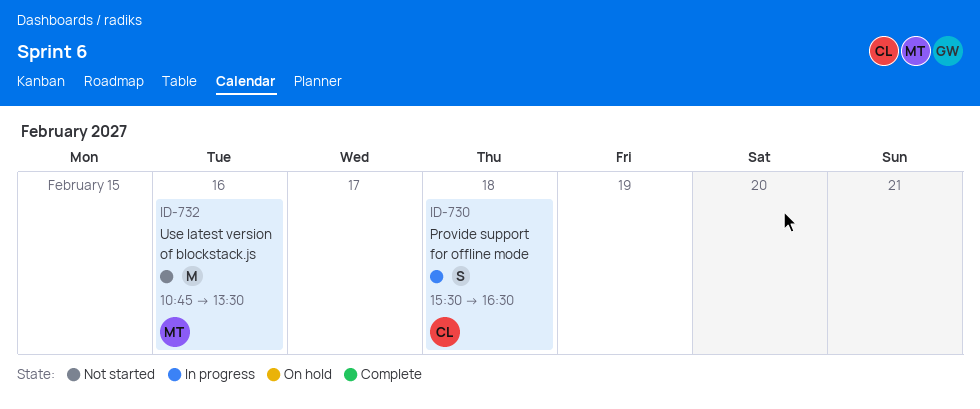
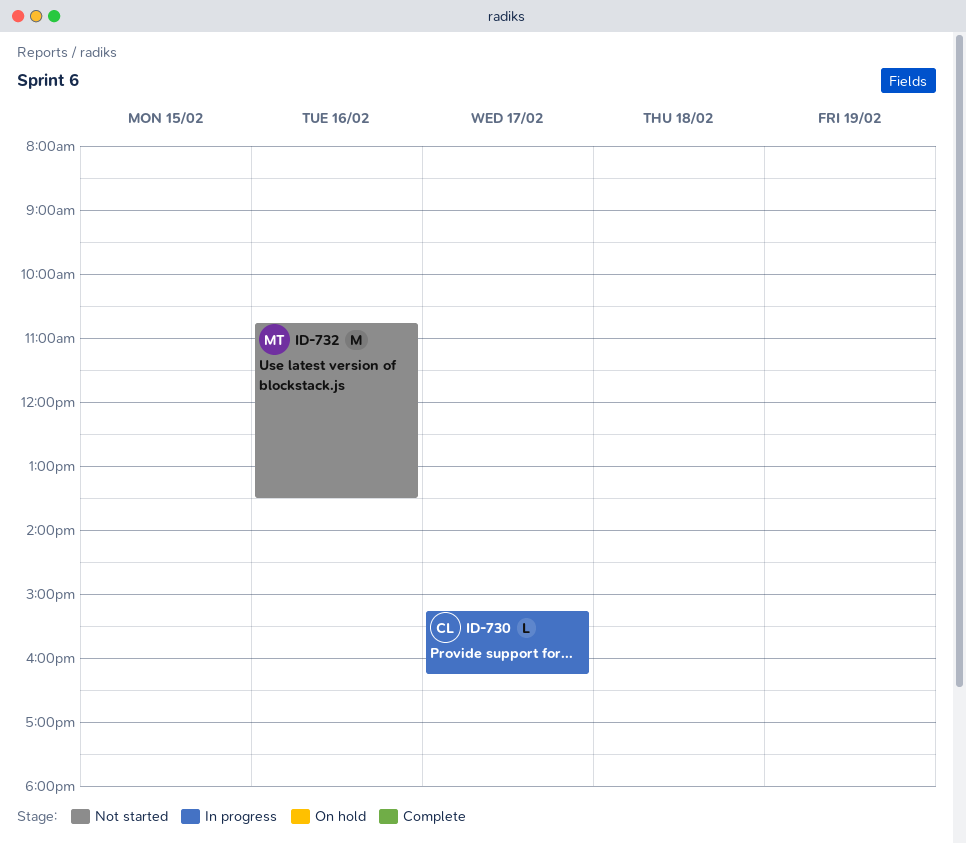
ID-730, estimate: S -> L
ID-730, day: Feb 18 -> Feb 17
ID-730, begins: 15:30 -> 15:15
ID-730, ends: 16:30 -> 16:15

